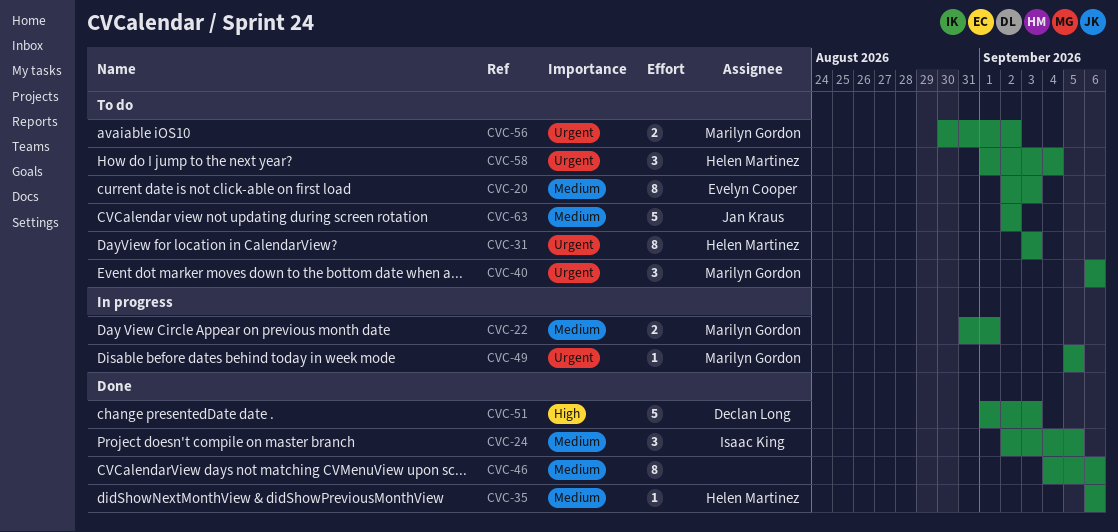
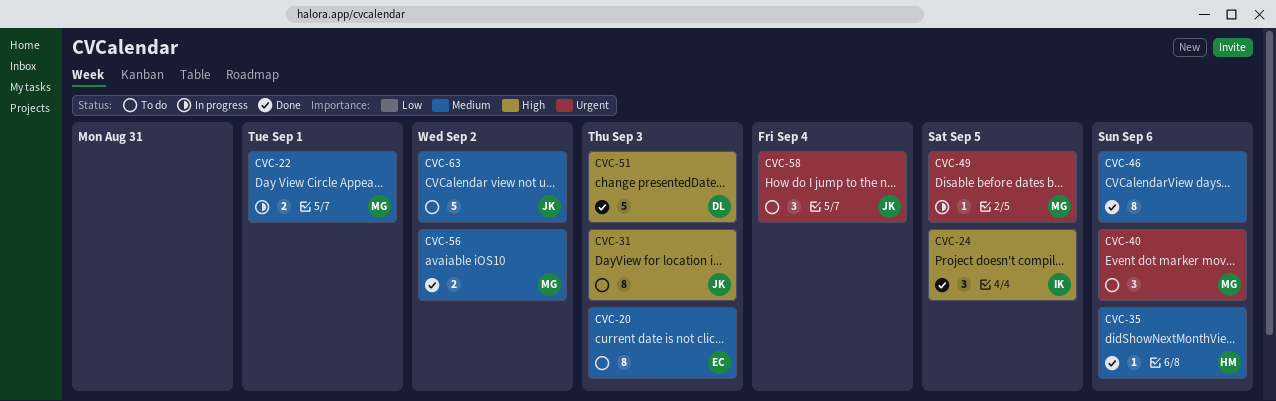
CVC-24, priority: Medium -> High
CVC-31, owner: Helen Martinez -> Jan Kraus
CVC-31, priority: Urgent -> High
CVC-56, status: To do -> Done
CVC-56, priority: Urgent -> Medium
CVC-58, owner: Helen Martinez -> Jan Kraus

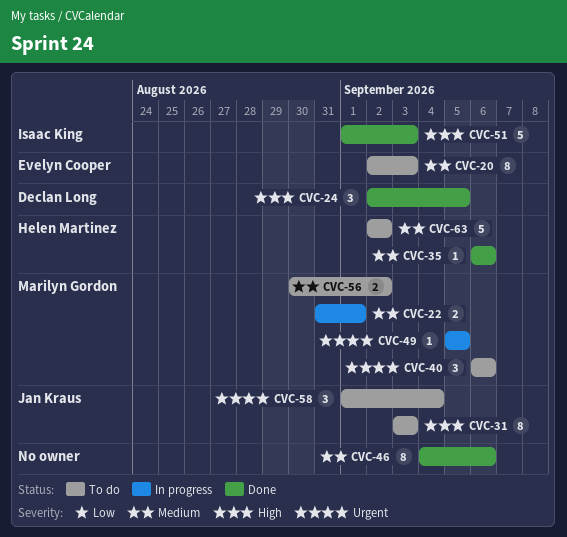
CVC-24, owner: Isaac King -> Declan Long
CVC-51, owner: Declan Long -> Isaac King
CVC-56, status: Done -> To do
CVC-63, owner: Jan Kraus -> Helen Martinez

